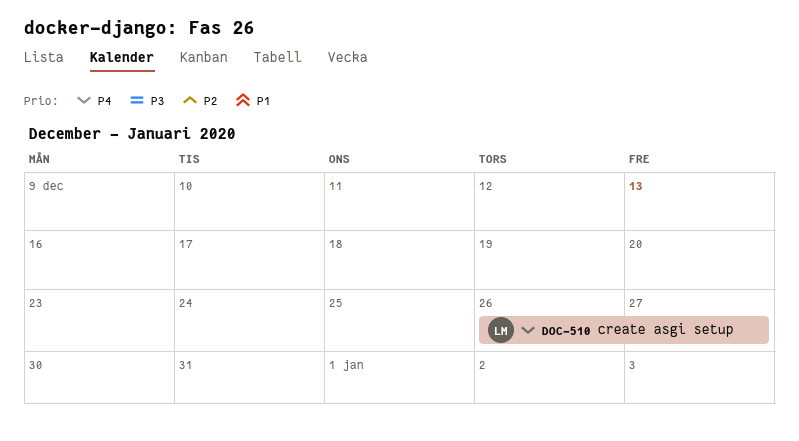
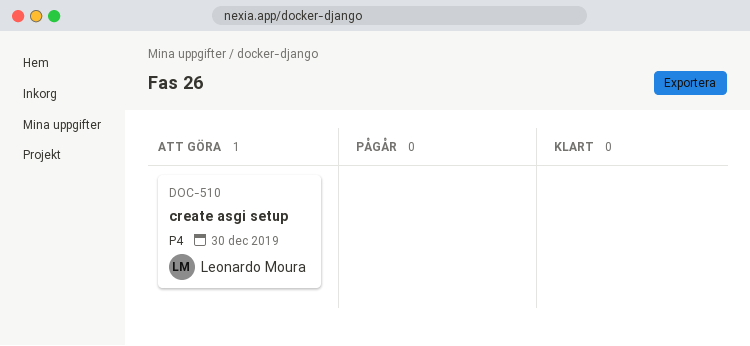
DOC-510, due: Dec 27 -> Dec 30

